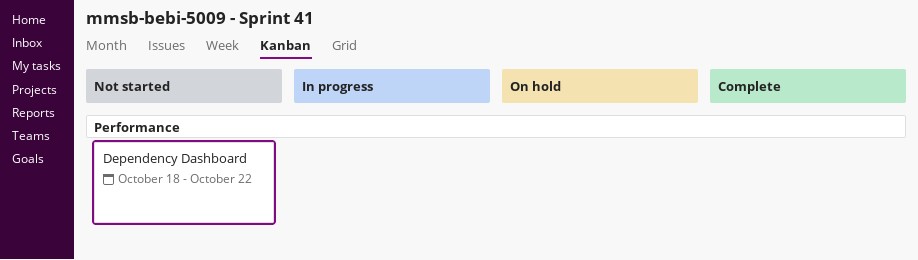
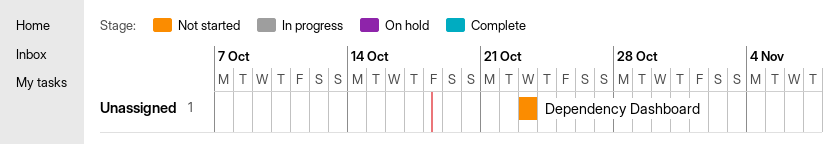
Dependency Dashboard, start: Oct 18 -> Oct 23
Dependency Dashboard, due: Oct 22 -> Oct 23

